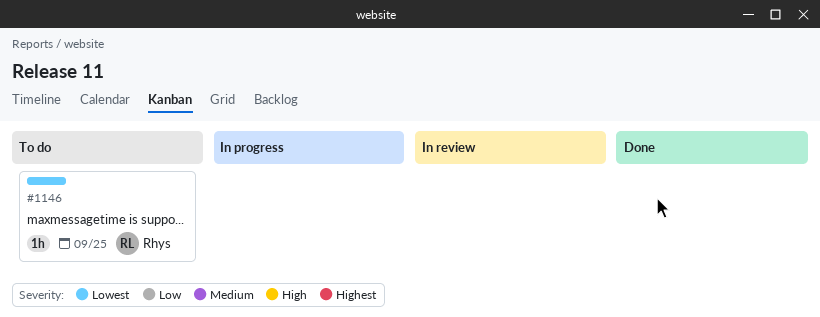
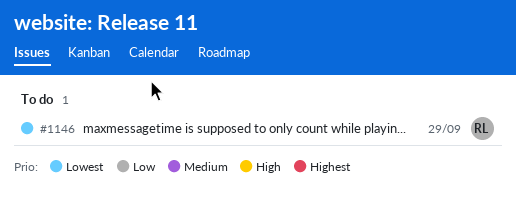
#1146, due: Sep 25 -> Sep 29

